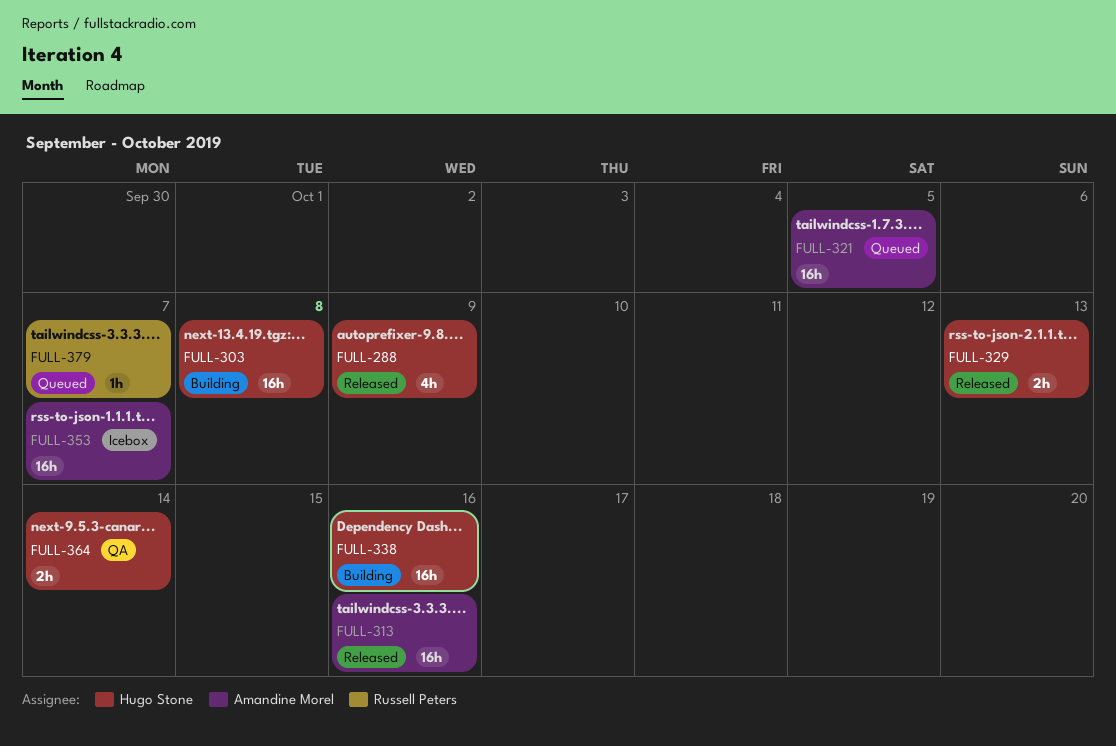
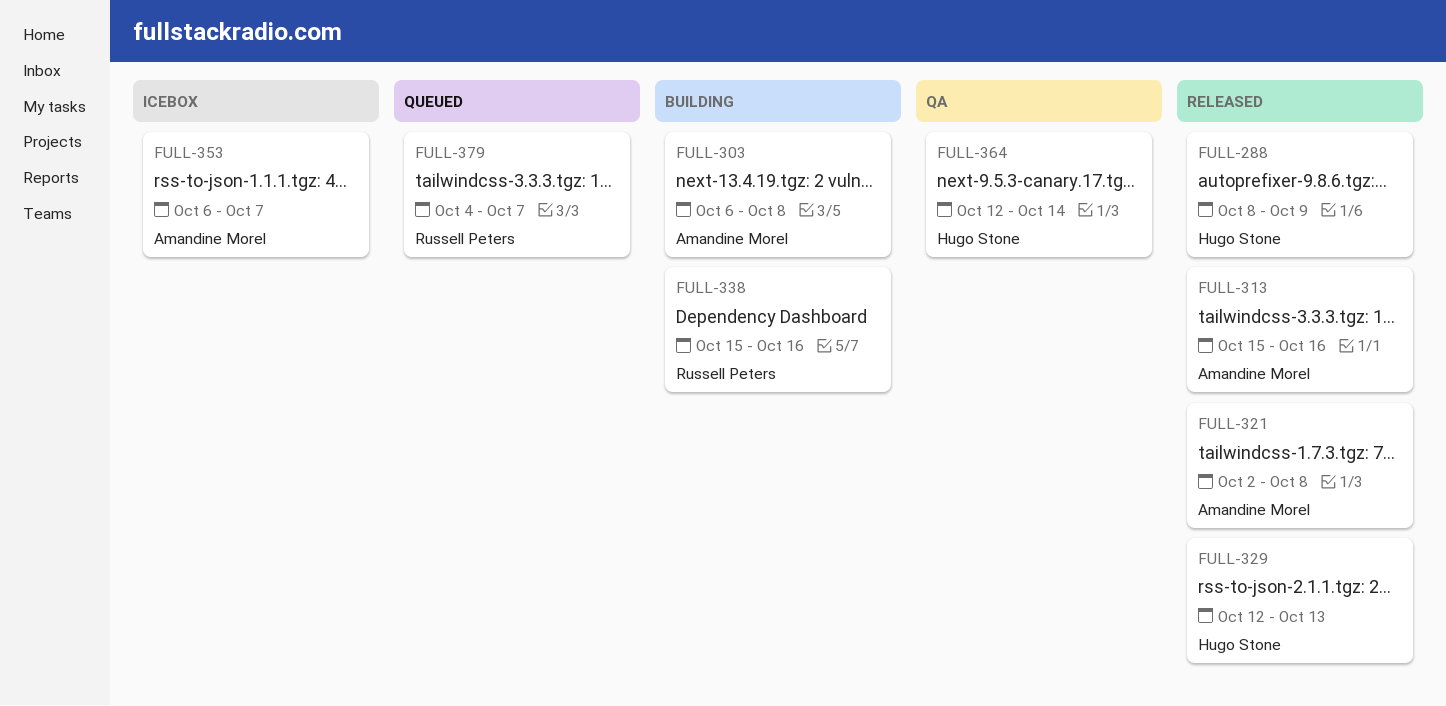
FULL-303, owner: Hugo Stone -> Amandine Morel
FULL-321, status: Queued -> Released
FULL-321, due: Oct 5 -> Oct 8
FULL-338, owner: Hugo Stone -> Russell Peters

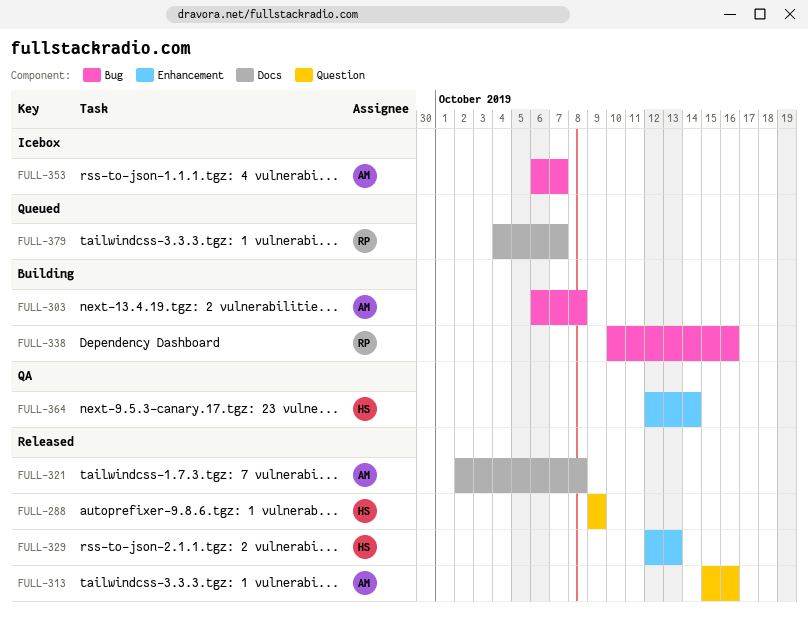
FULL-288, start: Oct 8 -> Oct 9
FULL-338, start: Oct 15 -> Oct 10

